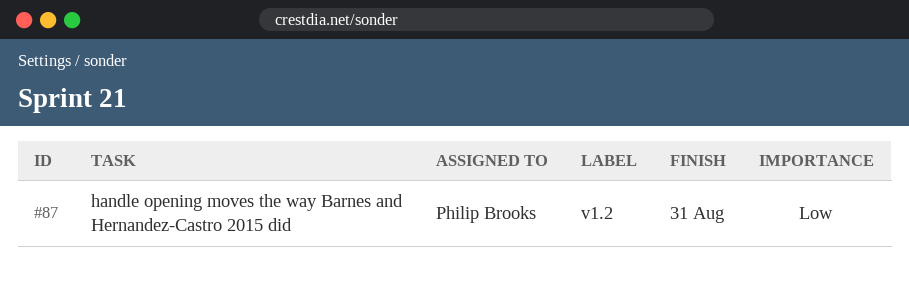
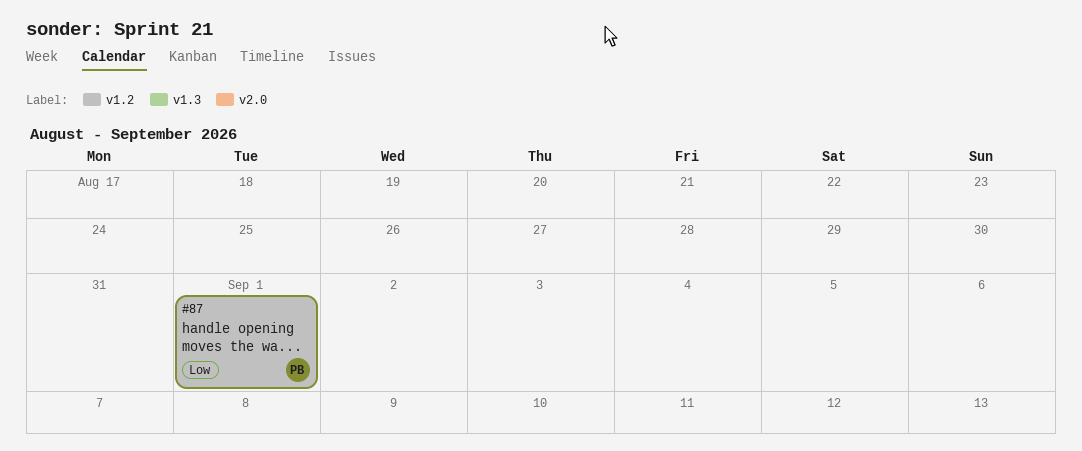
#87, due: Aug 31 -> Sep 1

